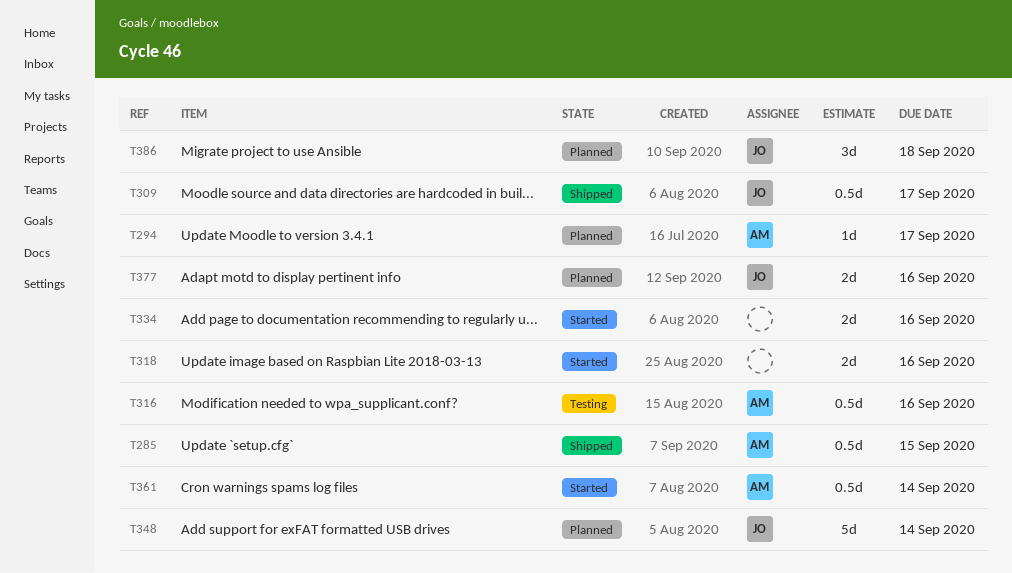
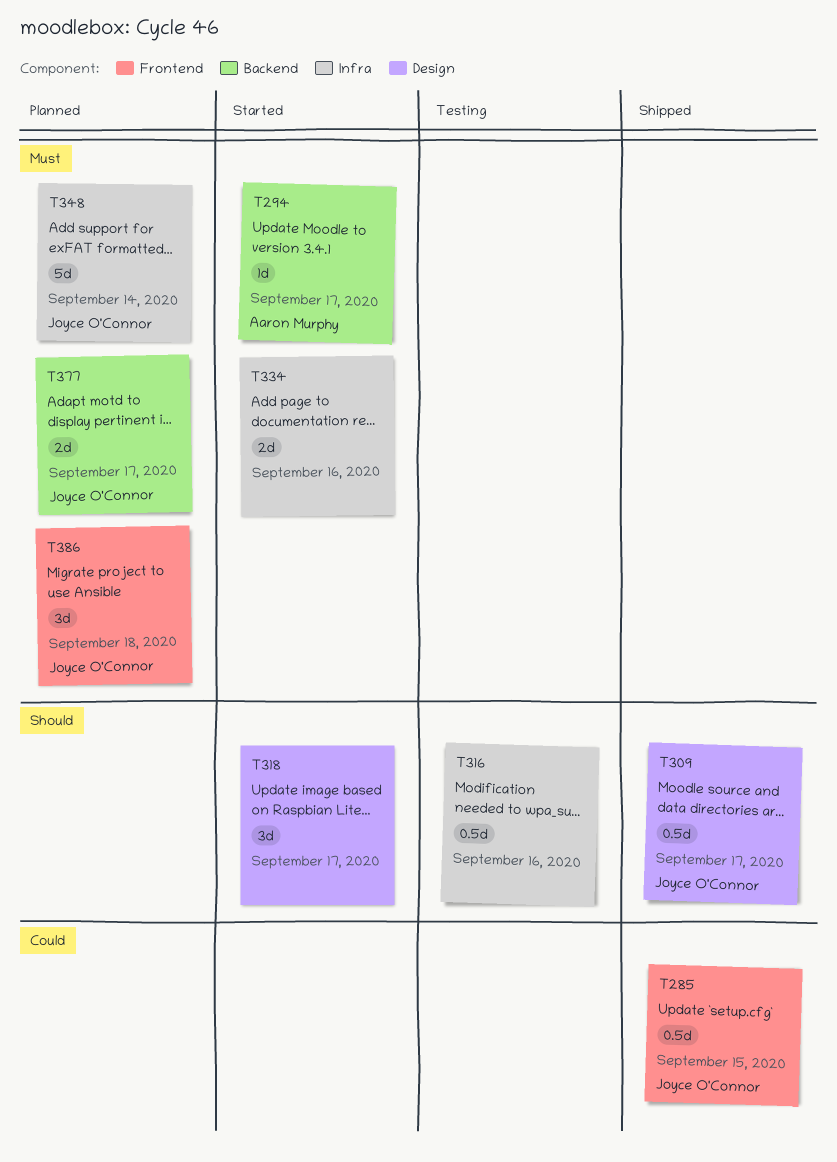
T285, owner: Aaron Murphy -> Joyce O'Connor
T294, status: Planned -> Started
T316, owner: Aaron Murphy -> none
T318, estimate: 2d -> 3d
T318, due: Sep 16 -> Sep 17
T361: present -> none
T377, due: Sep 16 -> Sep 17

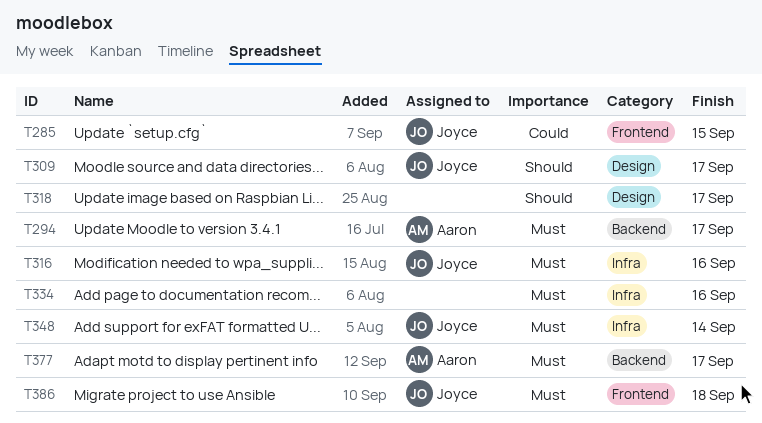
T316, owner: none -> Joyce O'Connor
T316, priority: Should -> Must
T377, owner: Joyce O'Connor -> Aaron Murphy

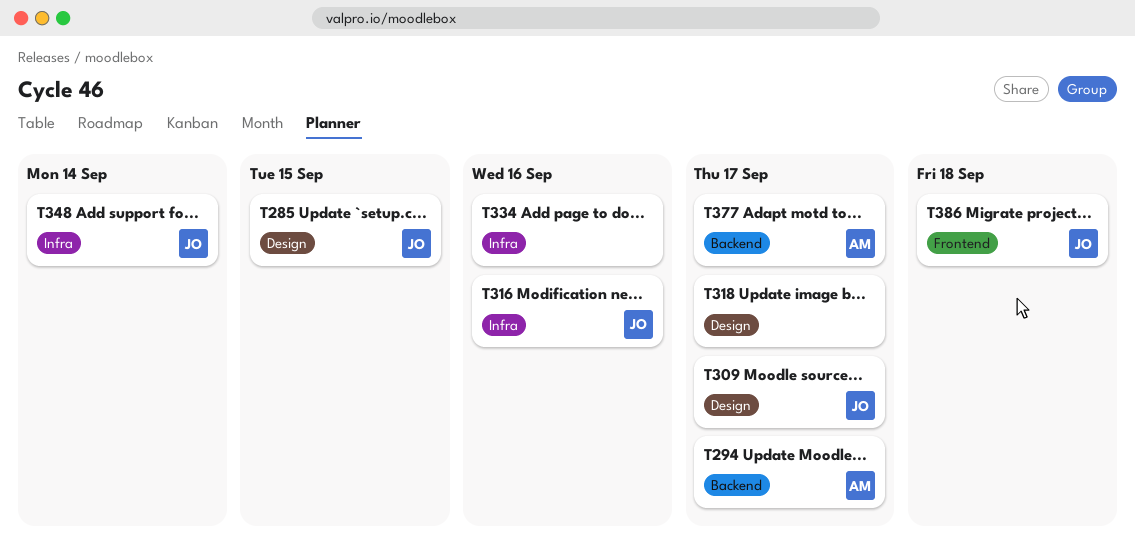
T285, label: Frontend -> Design

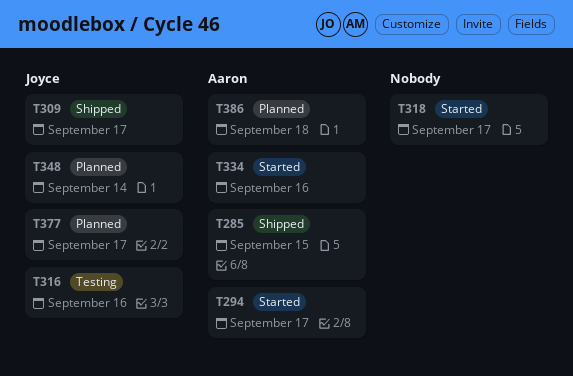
T285, owner: Joyce -> Aaron
T334, owner: none -> Aaron
T377, owner: Aaron -> Joyce
T386, owner: Joyce -> Aaron

